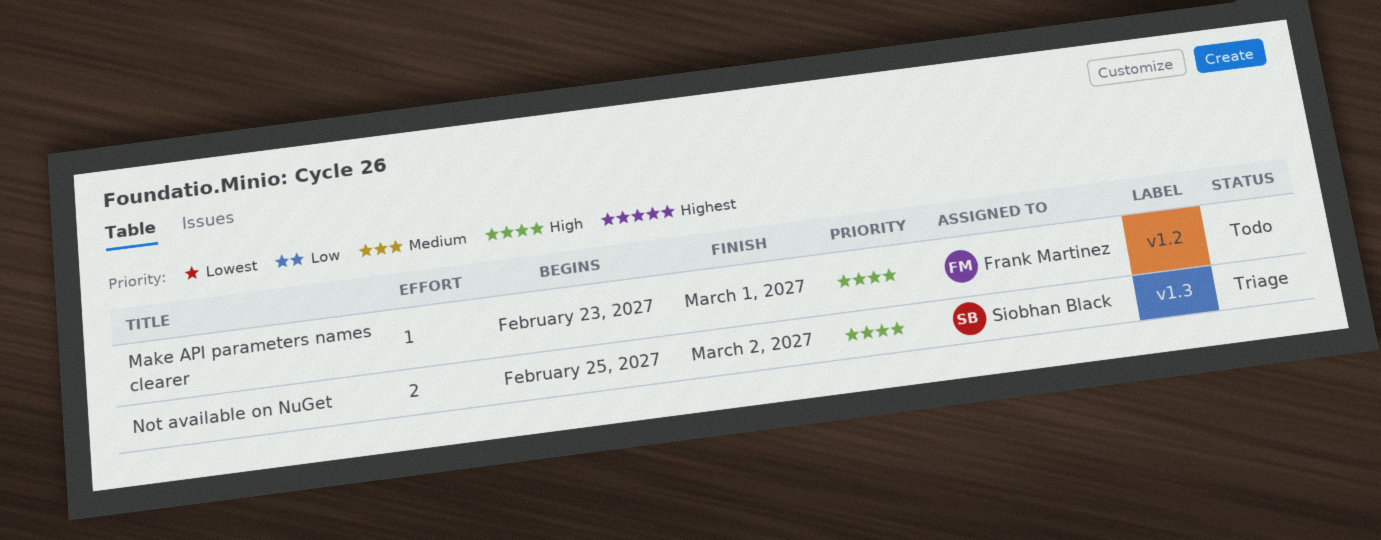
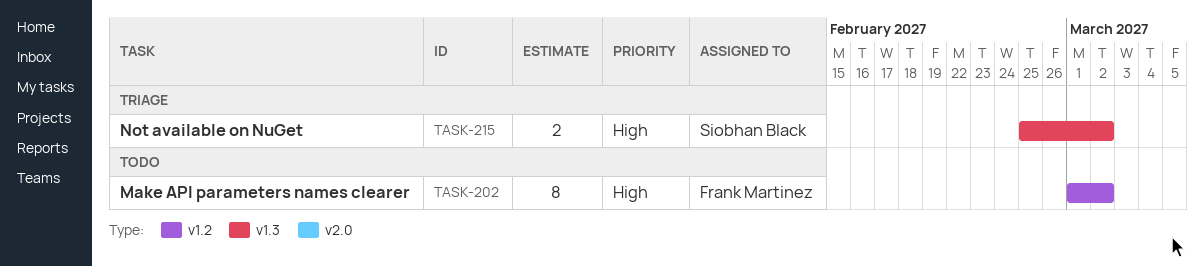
Make API parameters names clearer, estimate: 1 -> 8
Make API parameters names clearer, start: Feb 23 -> Mar 1
Make API parameters names clearer, due: Mar 1 -> Mar 2

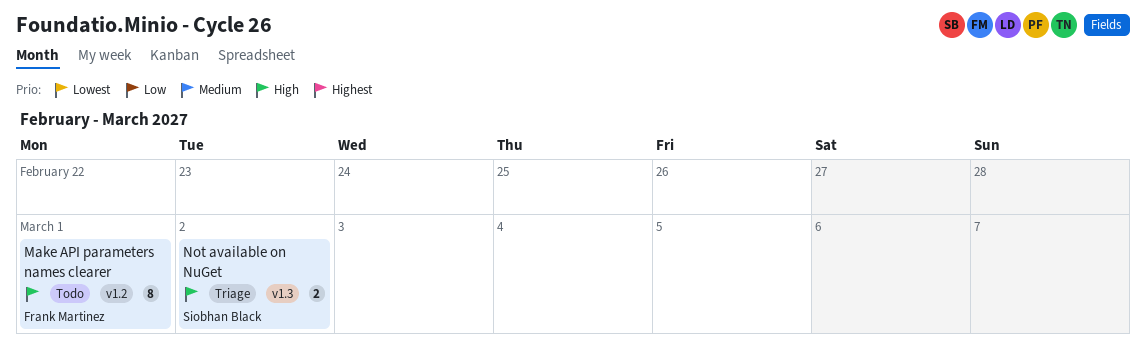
Make API parameters names clearer, due: Mar 2 -> Mar 1

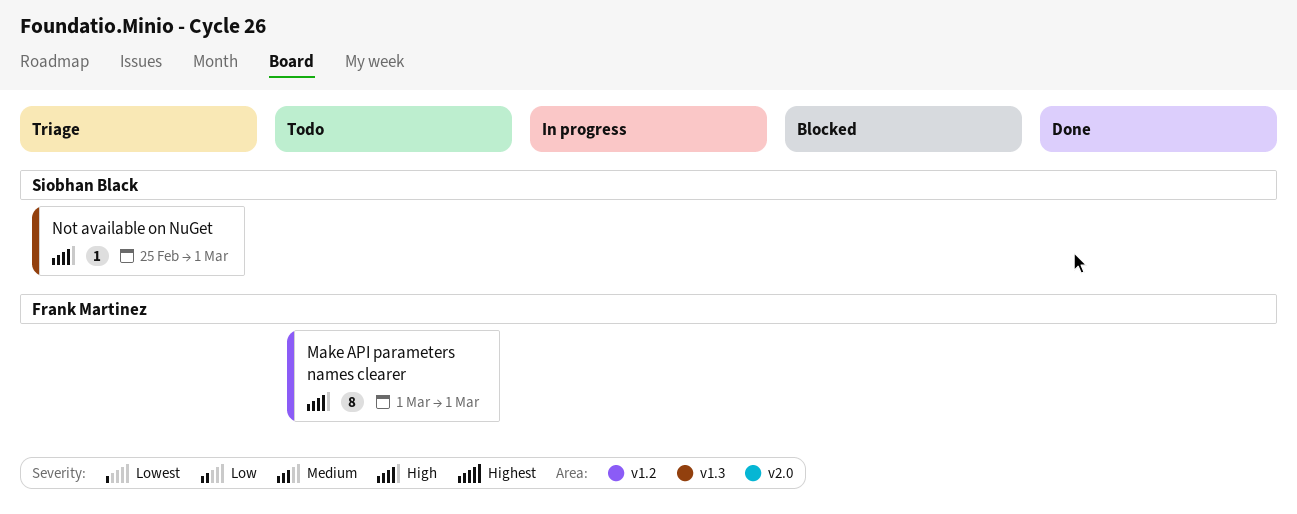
Not available on NuGet, estimate: 2 -> 1
Not available on NuGet, due: Mar 2 -> Mar 1

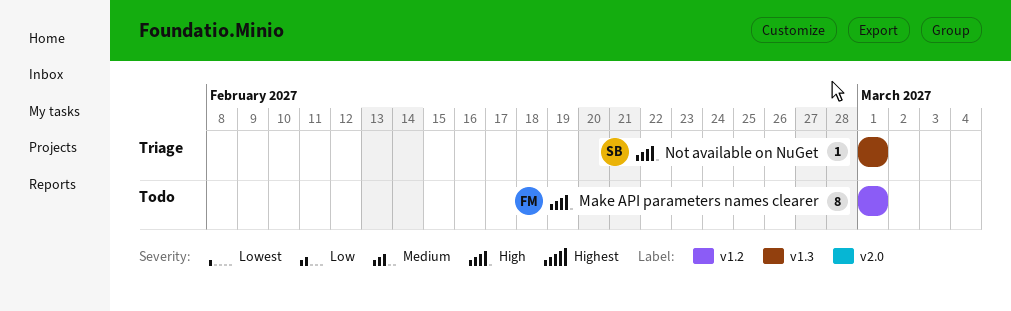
Not available on NuGet, start: Feb 25 -> Mar 1

